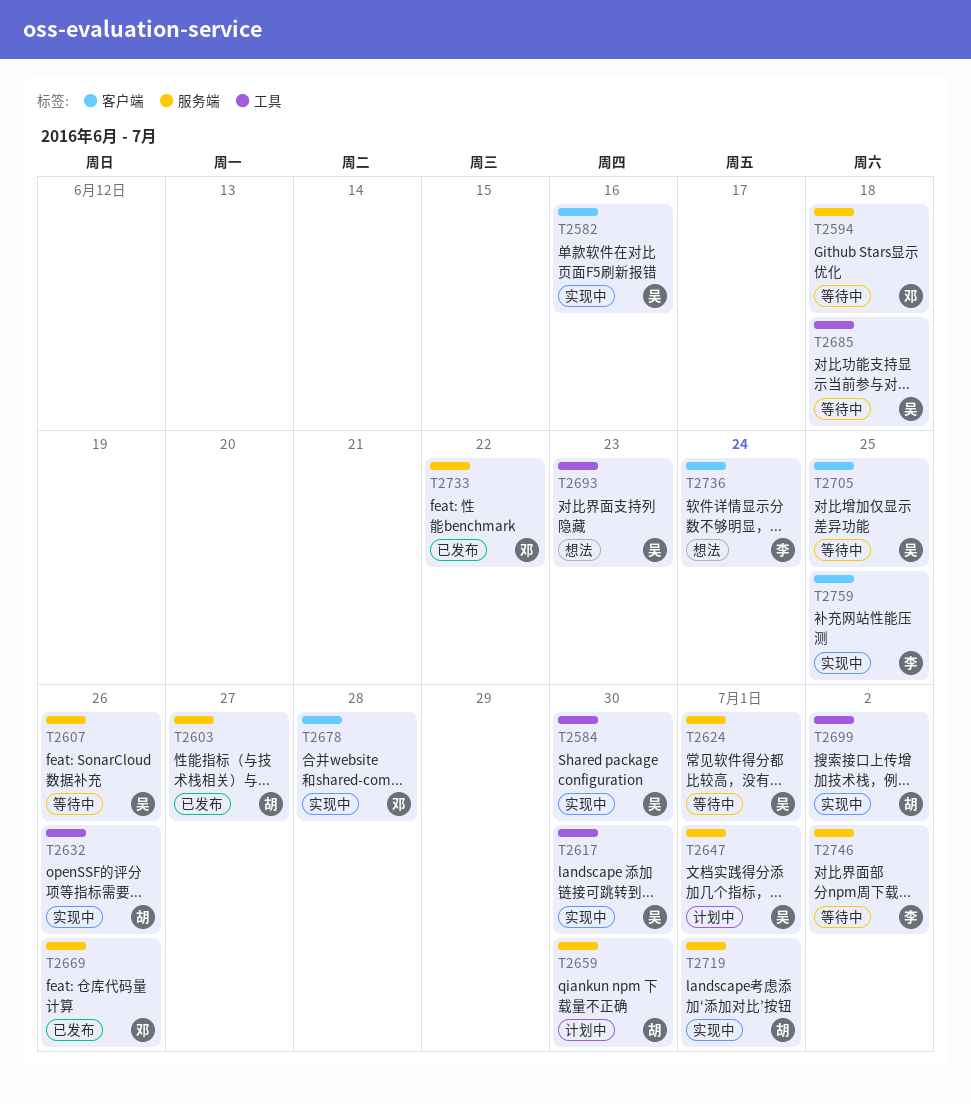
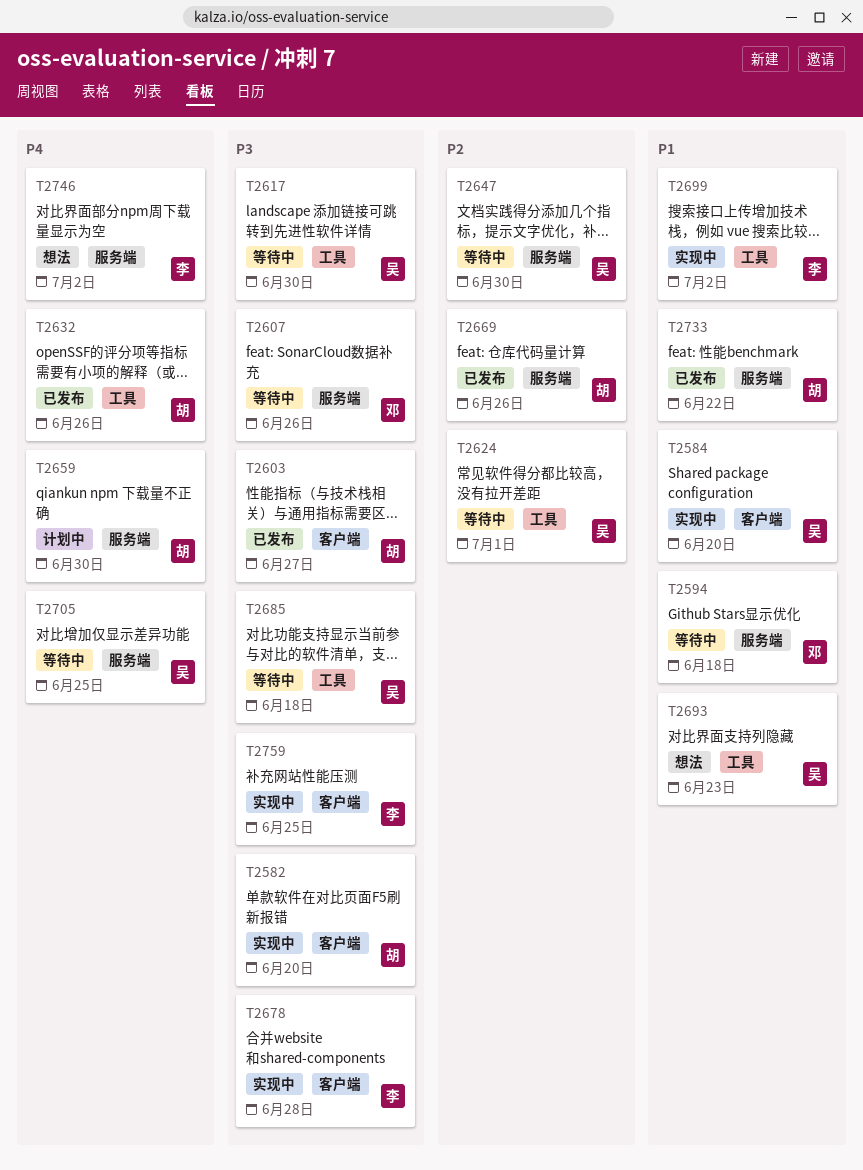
T2582, owner: 吴 -> 胡
T2582, due: Jun 16 -> Jun 20
T2584, label: 工具 -> 客户端
T2584, due: Jun 30 -> Jun 20
T2603, label: 服务端 -> 客户端
T2607, owner: 吴 -> 邓
T2617, status: 实现中 -> 等待中
T2624, label: 服务端 -> 工具
T2632, status: 实现中 -> 已发布
T2647, status: 计划中 -> 等待中
T2647, due: Jul 1 -> Jun 30
T2669, owner: 邓 -> 胡
T2678, owner: 邓 -> 李
T2699, owner: 胡 -> 李
T2705, label: 客户端 -> 服务端
T2719: present -> none
T2733, owner: 邓 -> 胡
T2736: present -> none
T2746, status: 等待中 -> 想法

